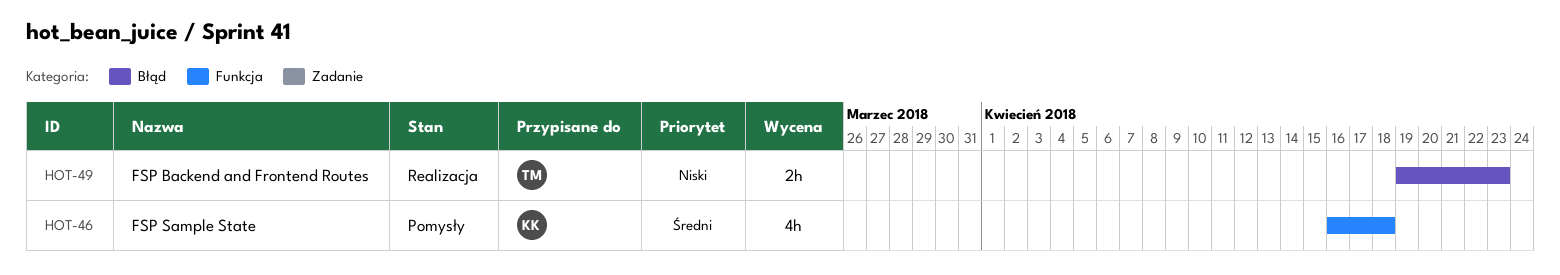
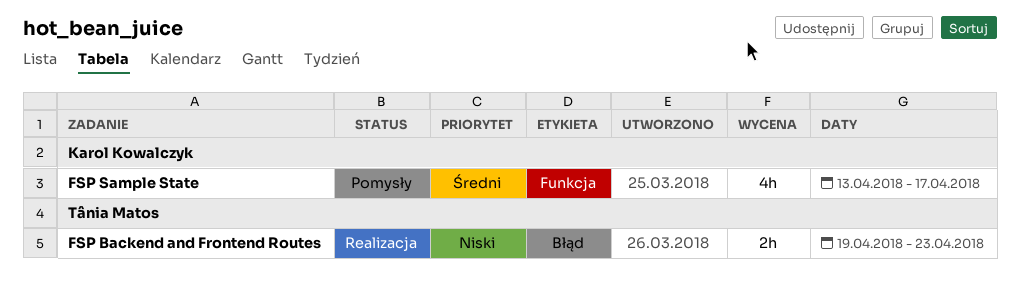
FSP Sample State, start: Apr 16 -> Apr 13
FSP Sample State, due: Apr 18 -> Apr 17

